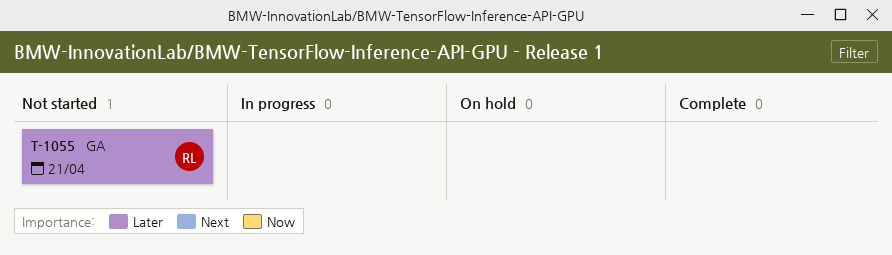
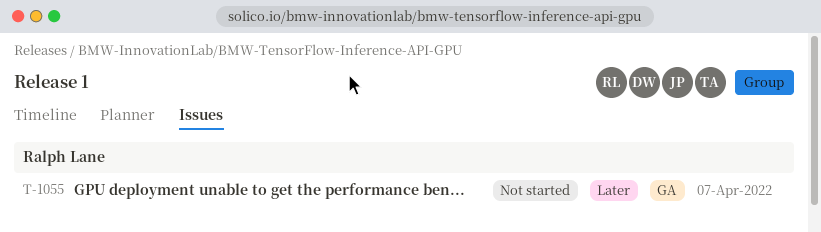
T-1055, due: Apr 21 -> Apr 7

